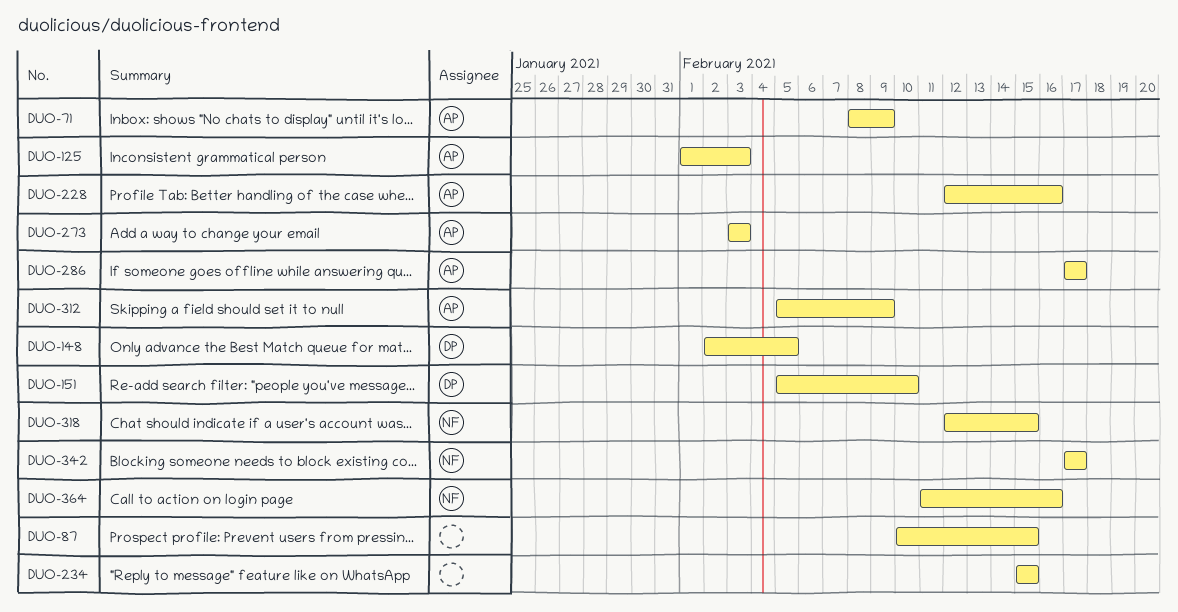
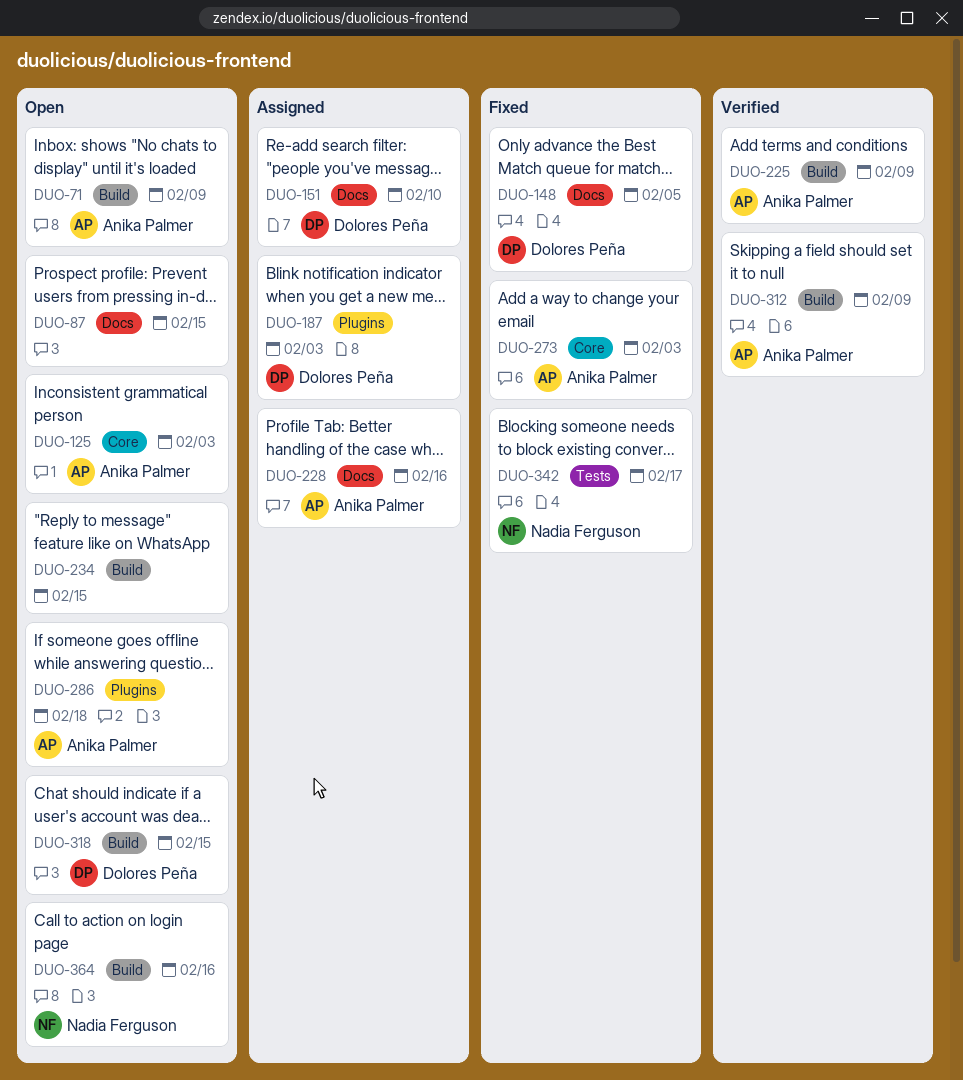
DUO-187: none -> present
DUO-225: none -> present
DUO-286, due: Feb 17 -> Feb 18
DUO-318, owner: Nadia Ferguson -> Dolores Peña

